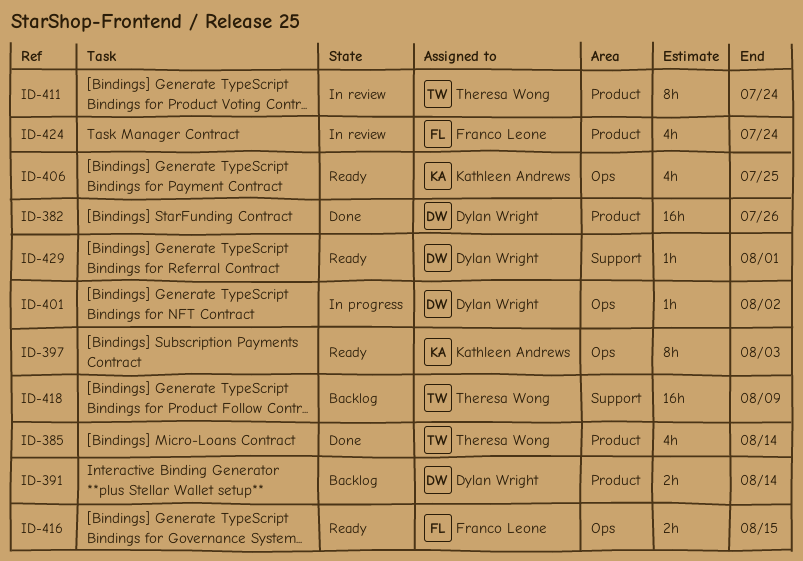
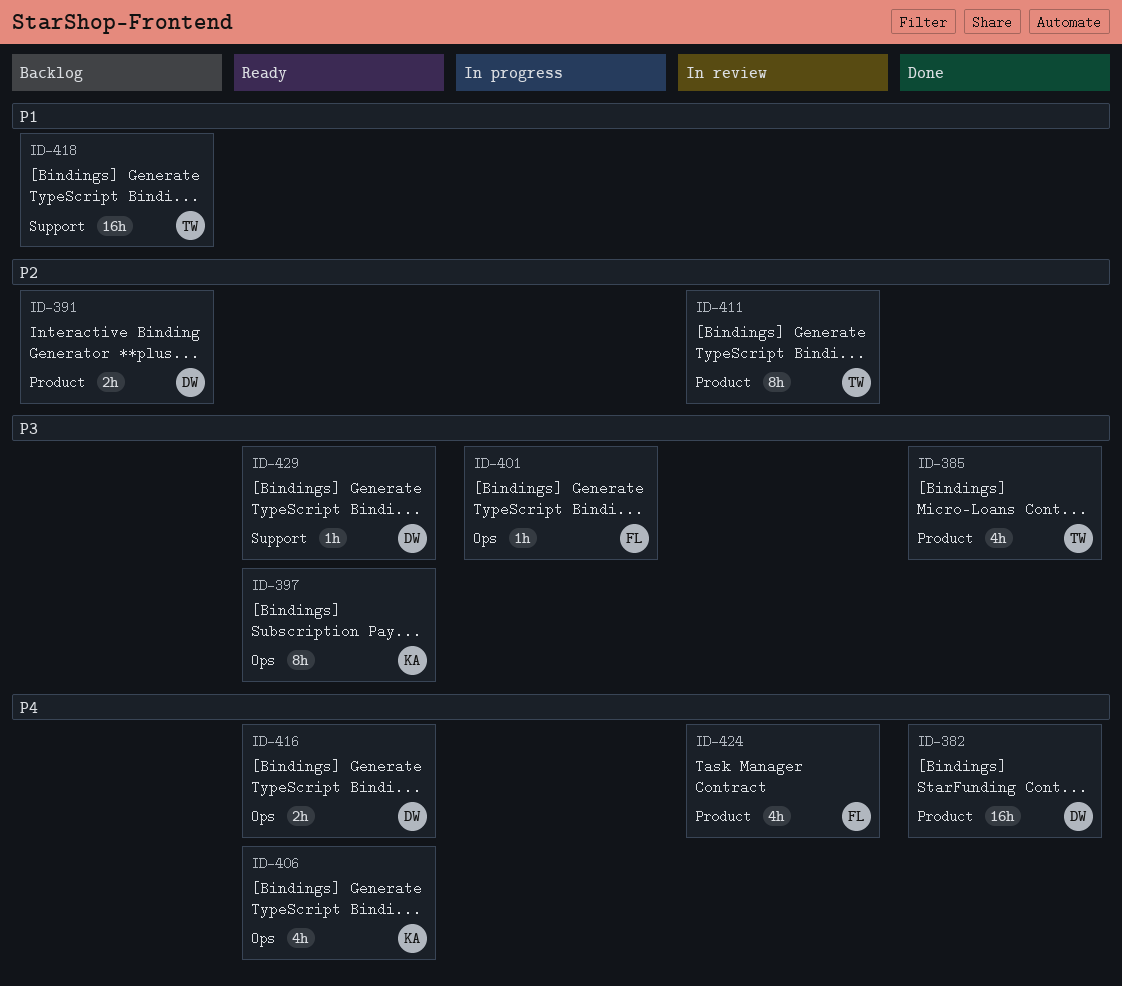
ID-401, owner: Dylan Wright -> Franco Leone
ID-416, owner: Franco Leone -> Dylan Wright

